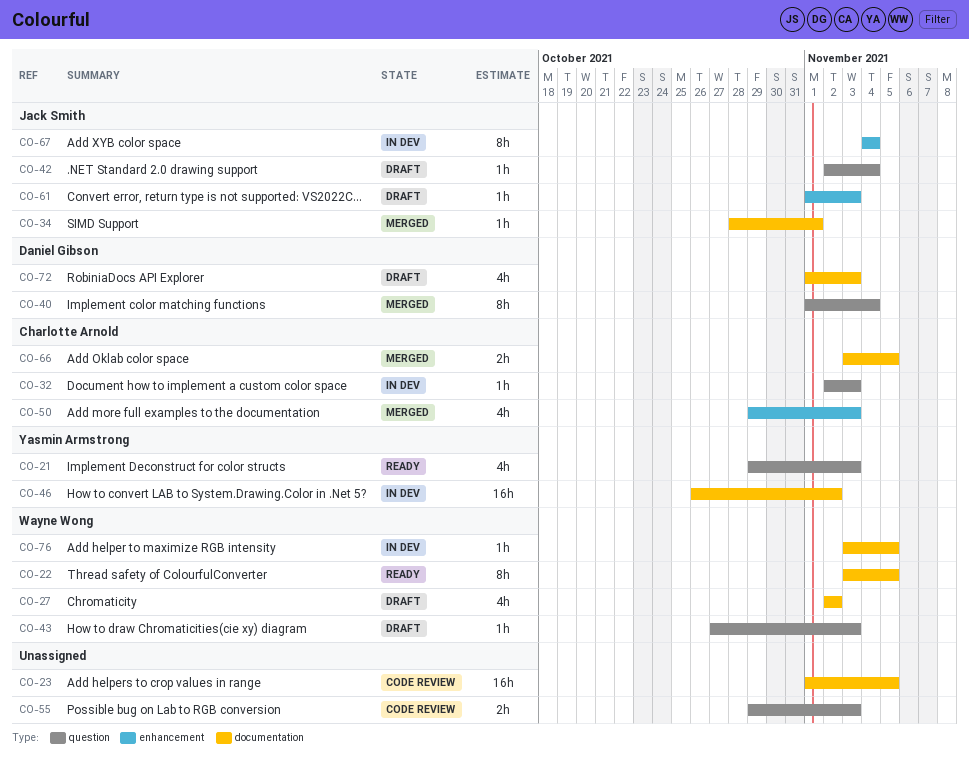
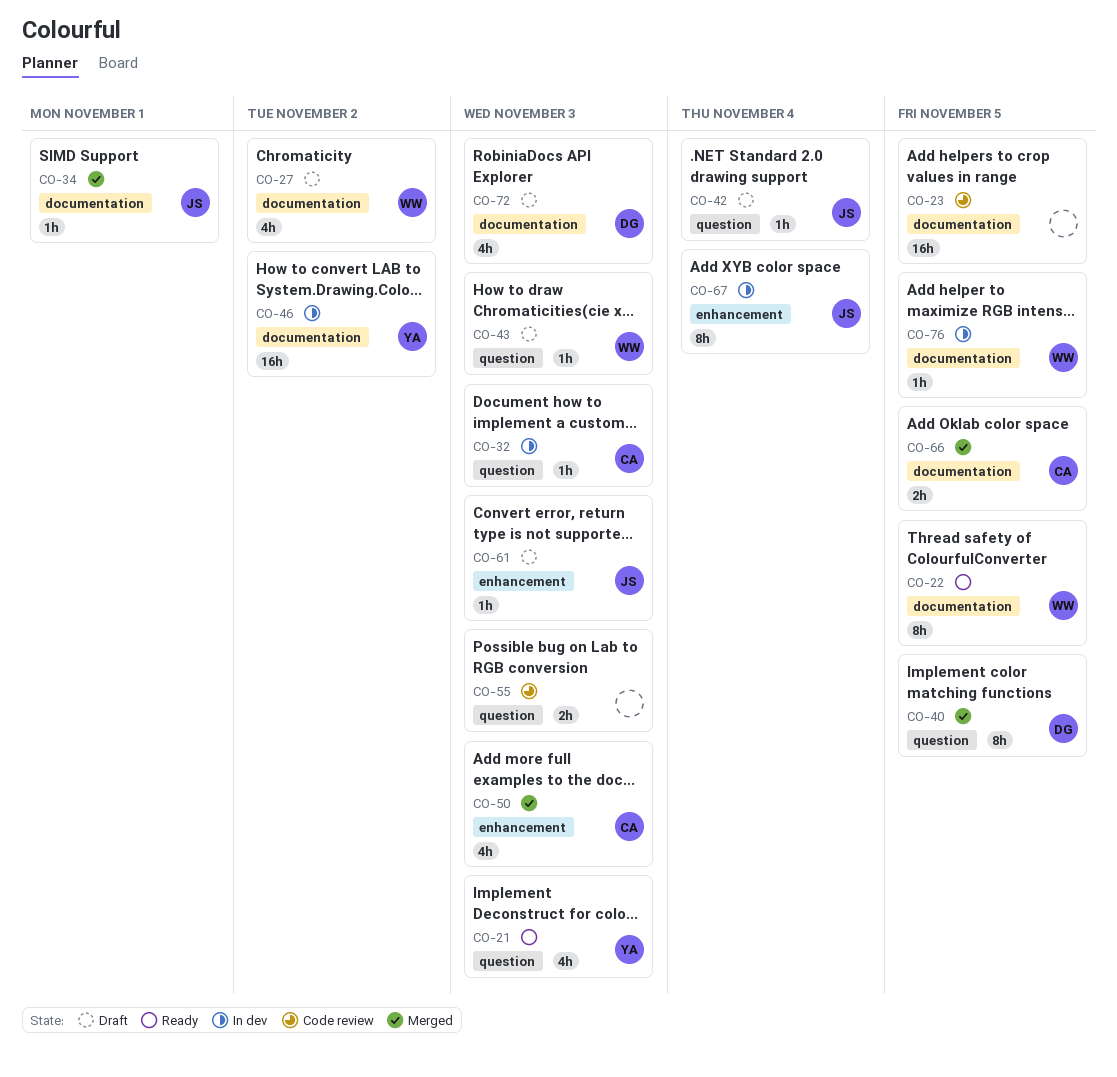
CO-40, due: Nov 4 -> Nov 5

